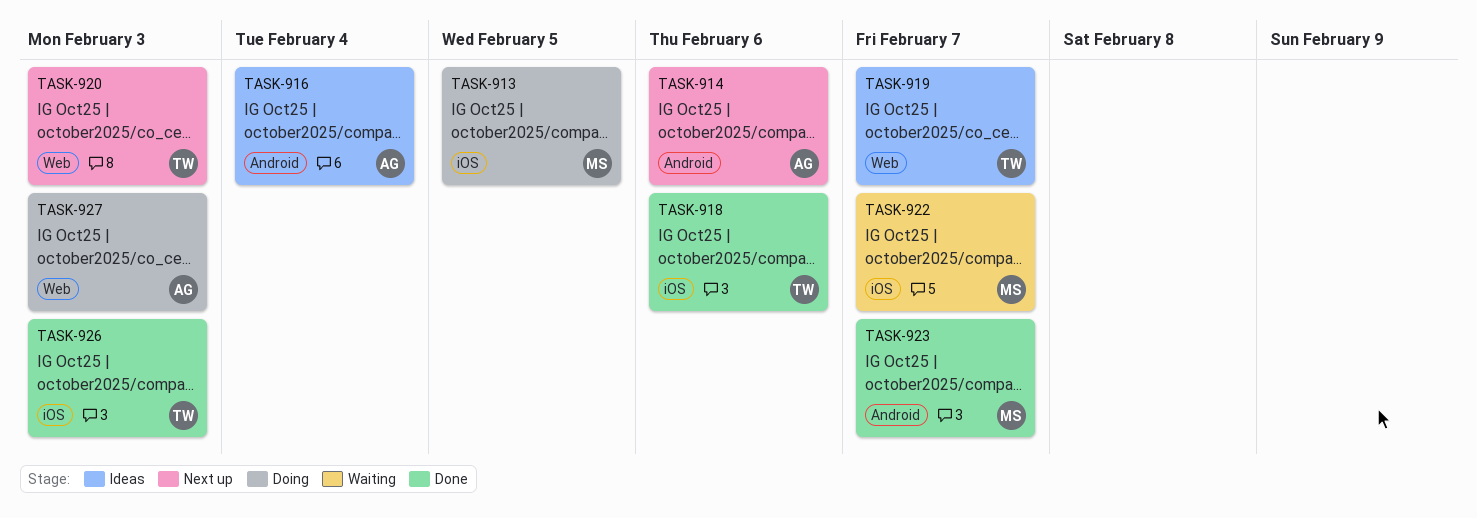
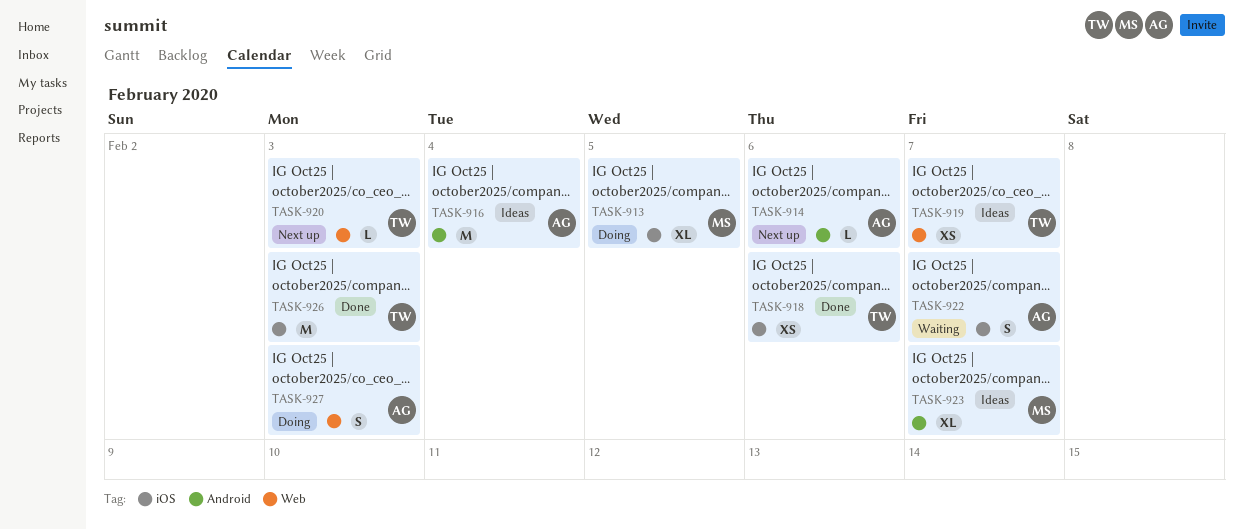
TASK-922, owner: MS -> AG
TASK-923, status: Done -> Ideas

